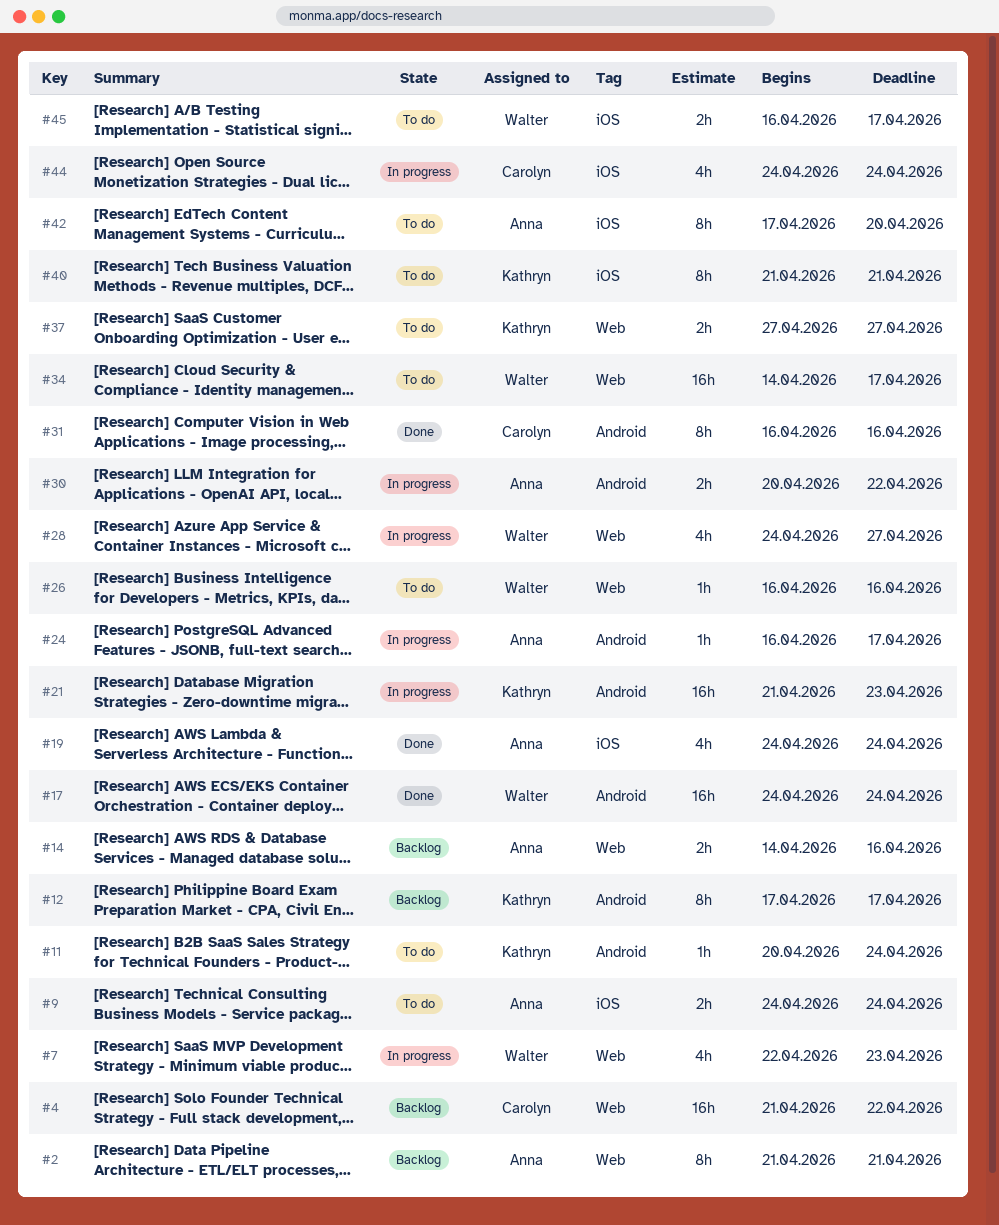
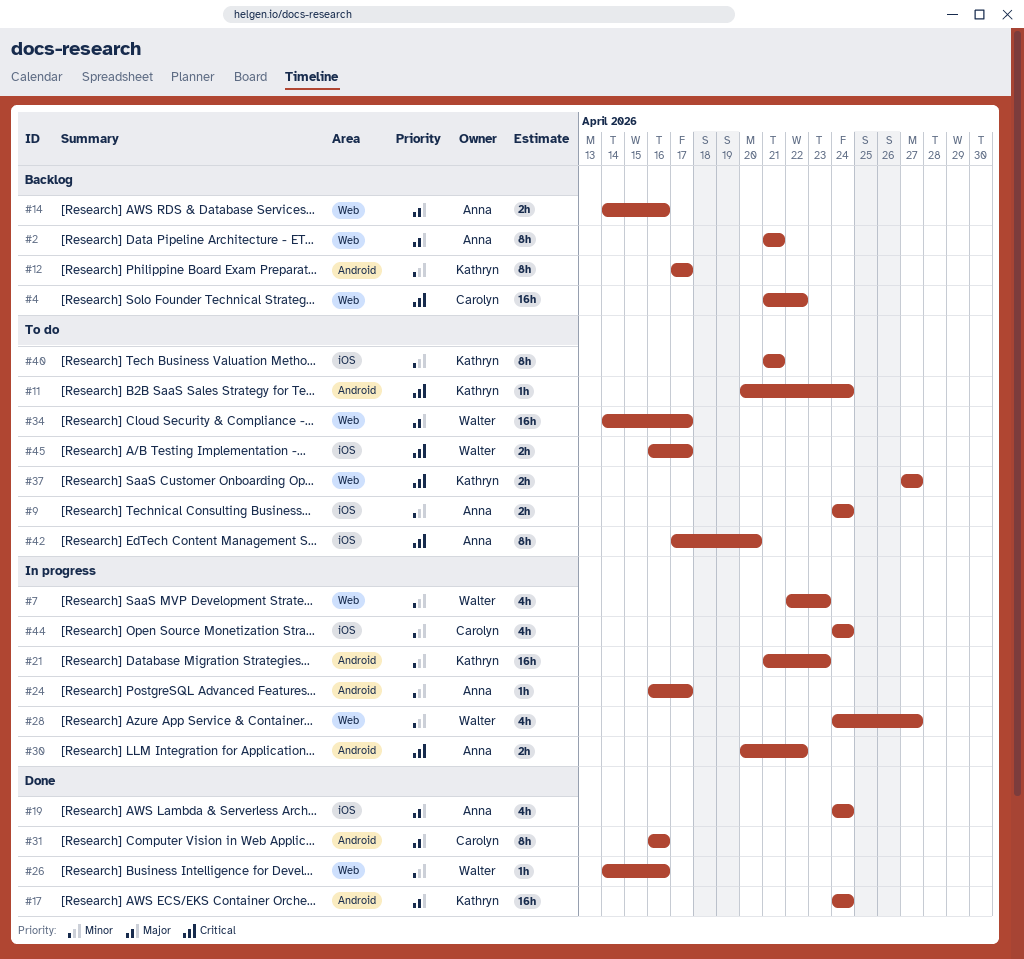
#17, owner: Walter -> Kathryn
#26, status: To do -> Done
#26, start: Apr 16 -> Apr 14

